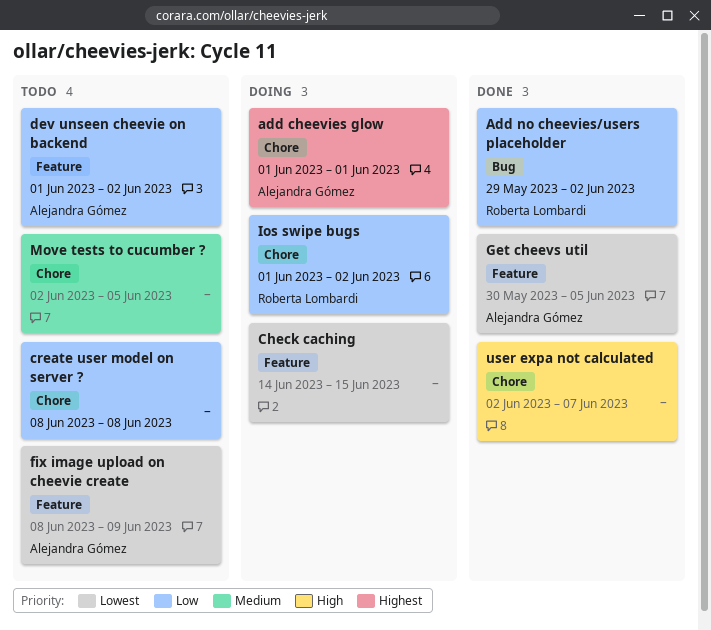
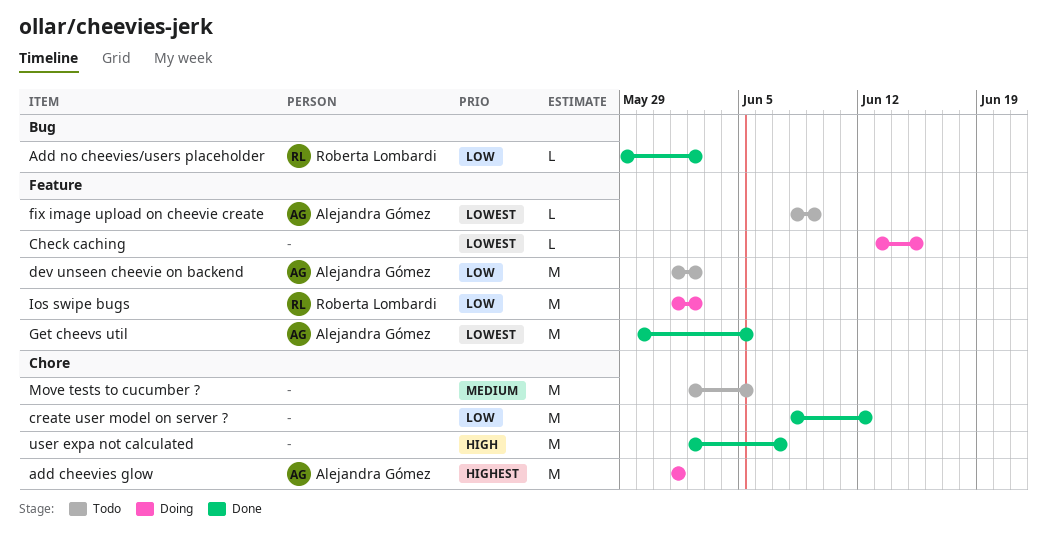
Check caching, start: Jun 14 -> Jun 13
create user model on server ?, status: Todo -> Done
create user model on server ?, due: Jun 8 -> Jun 12
Ios swipe bugs, label: Chore -> Feature

